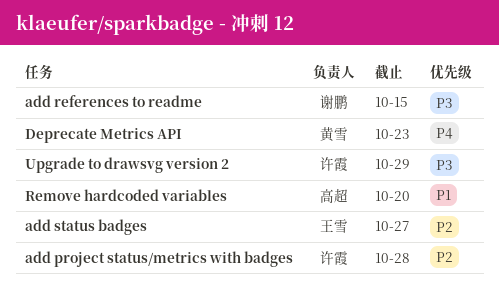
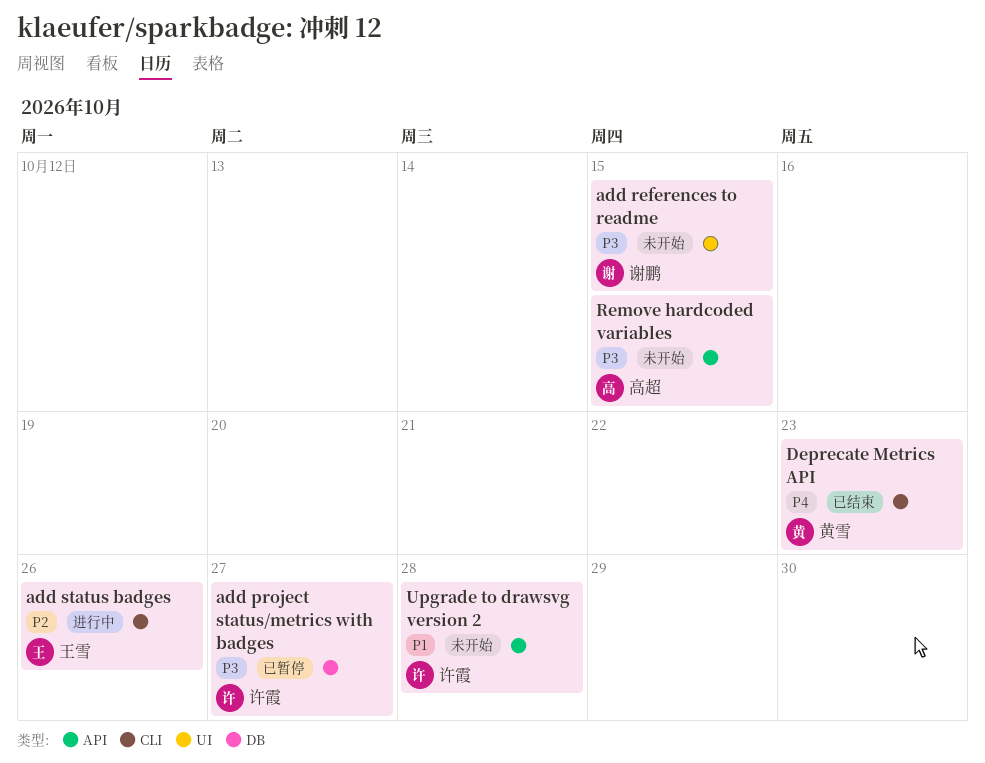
add project status/metrics with badges, priority: P2 -> P3
add project status/metrics with badges, due: Oct 28 -> Oct 27
add status badges, due: Oct 27 -> Oct 26
Remove hardcoded variables, priority: P1 -> P3
Remove hardcoded variables, due: Oct 20 -> Oct 15
Upgrade to drawsvg version 2, priority: P3 -> P1
Upgrade to drawsvg version 2, due: Oct 29 -> Oct 28

